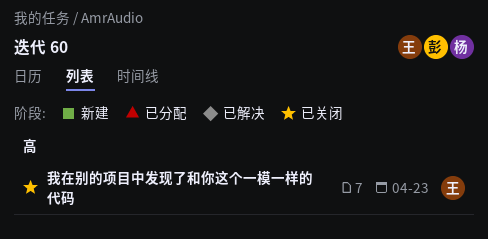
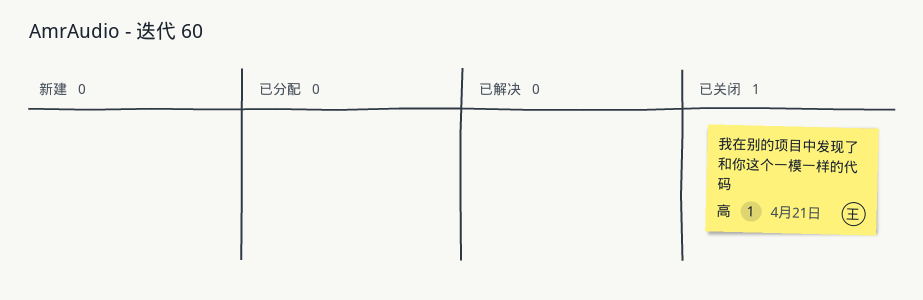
我在别的项目中发现了和你这个一模一样的代码, due: Apr 23 -> Apr 21

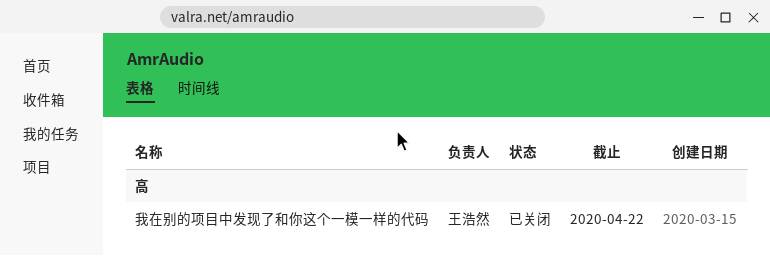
我在别的项目中发现了和你这个一模一样的代码, due: Apr 21 -> Apr 22

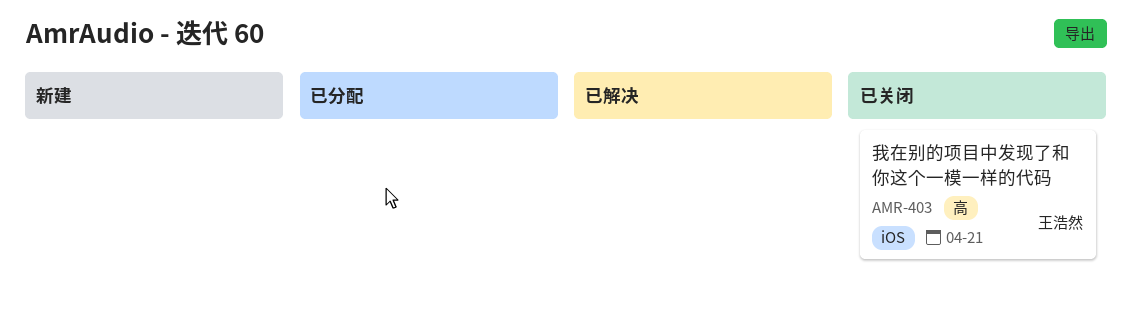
我在别的项目中发现了和你这个一模一样的代码, due: Apr 22 -> Apr 21

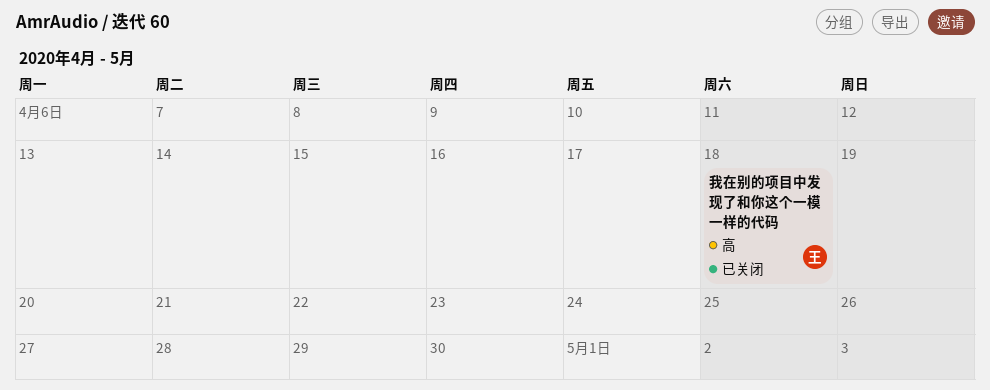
我在别的项目中发现了和你这个一模一样的代码, due: Apr 21 -> Apr 18

